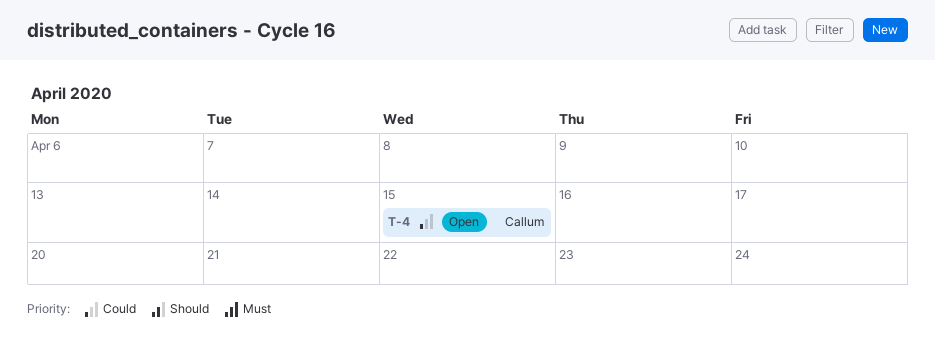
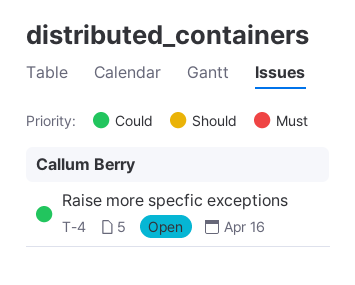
T-4, due: Apr 15 -> Apr 16

